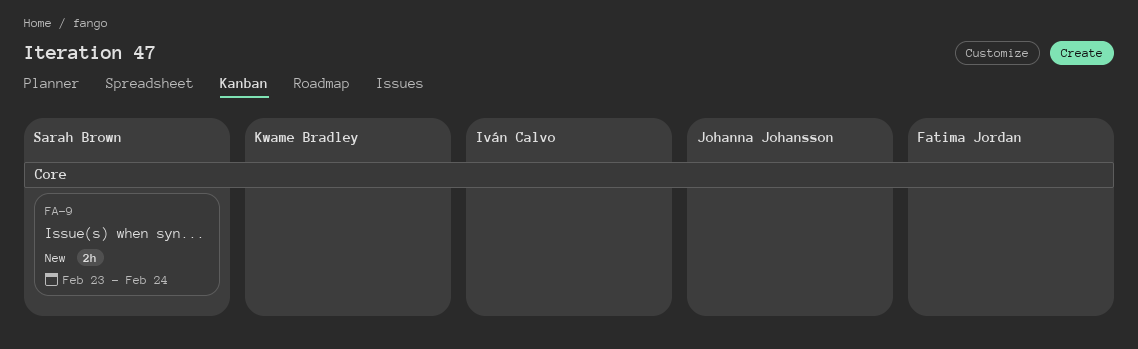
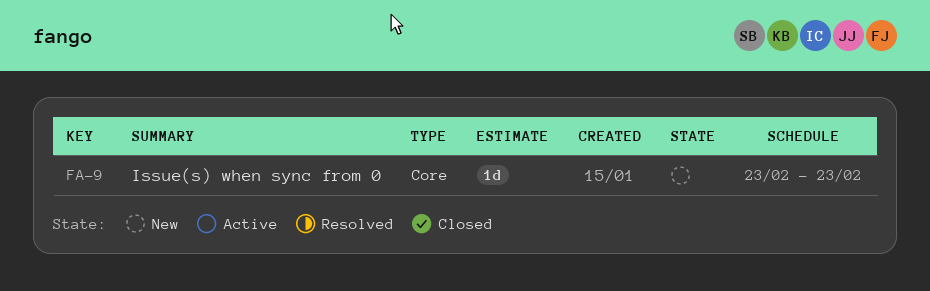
FA-9, estimate: 2h -> 1d
FA-9, due: Feb 24 -> Feb 23

